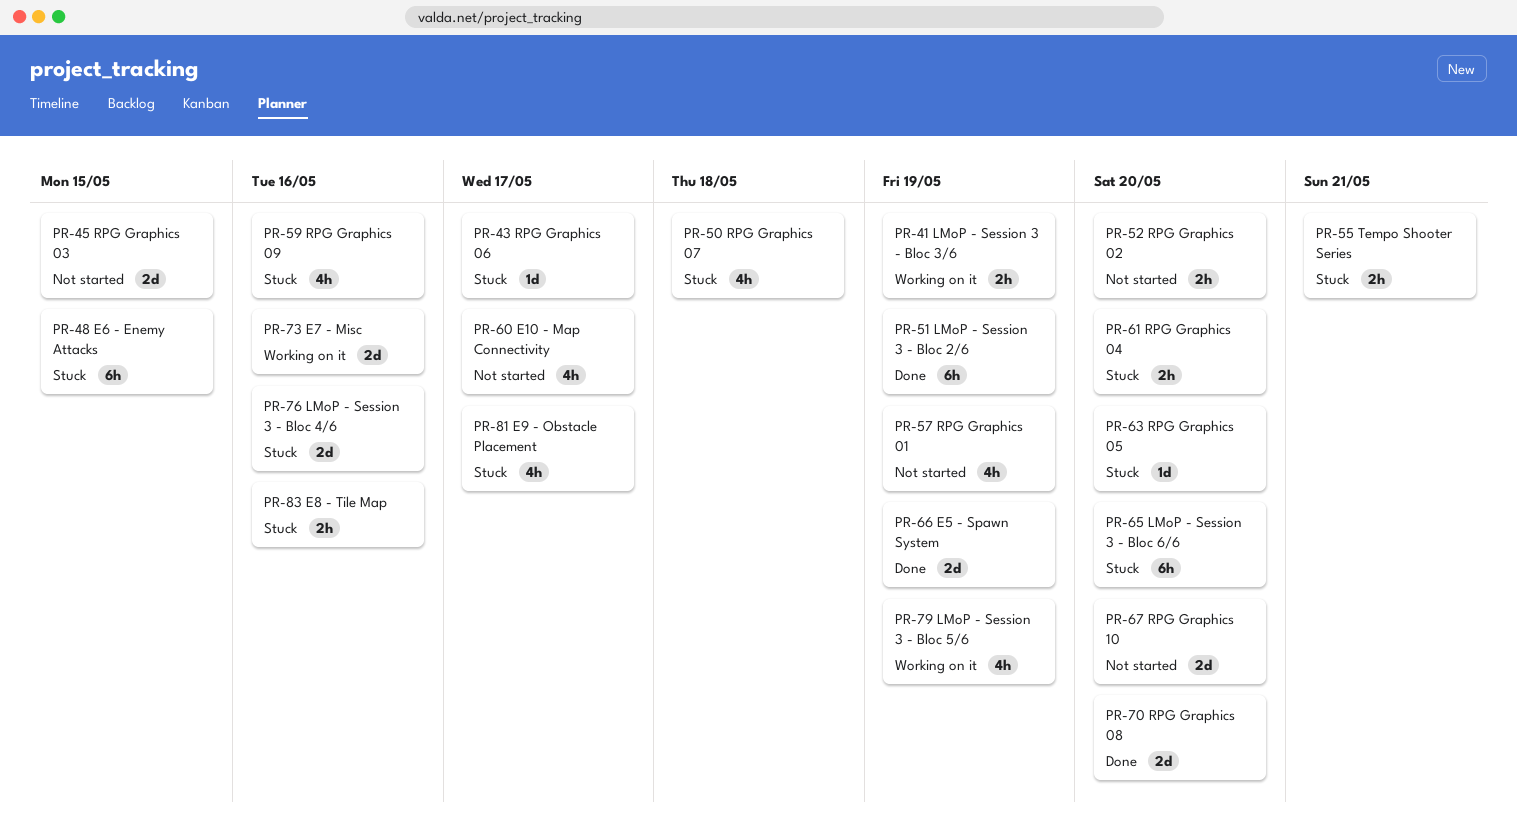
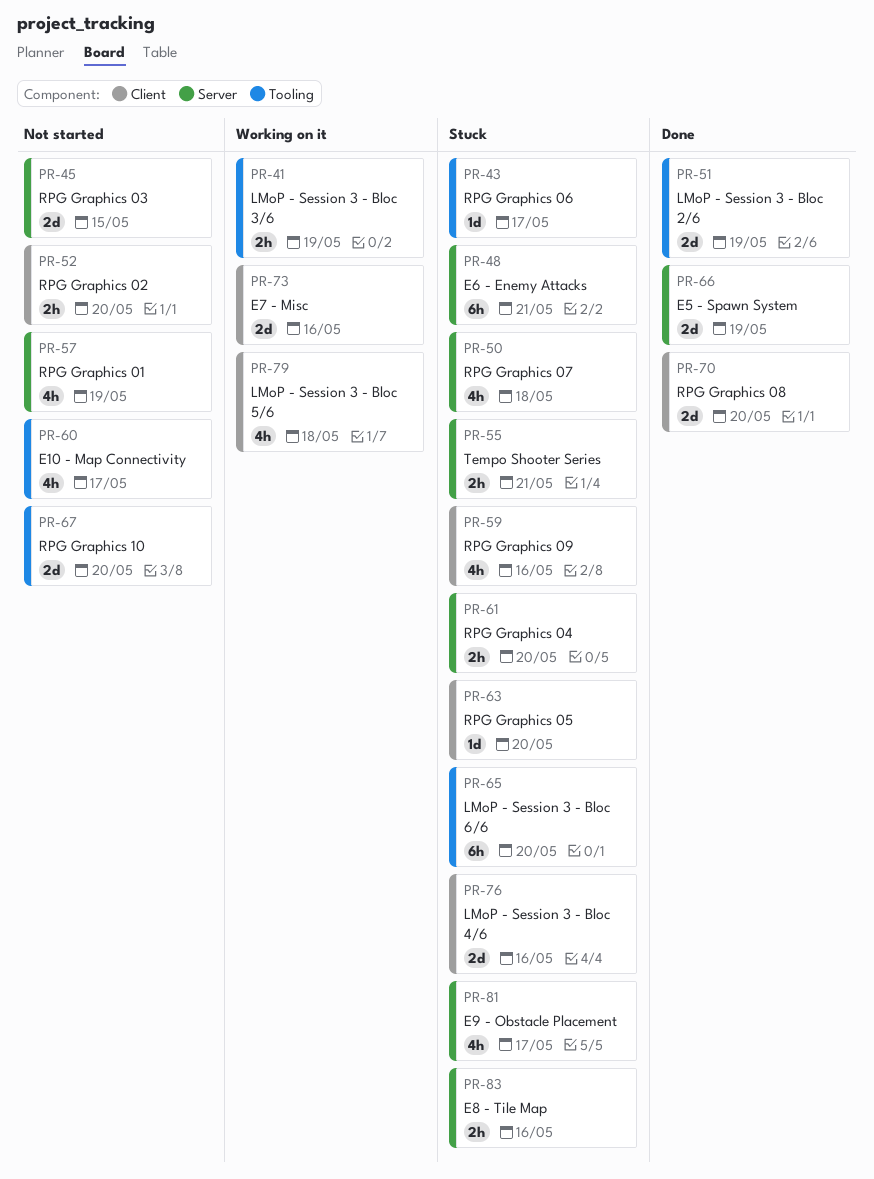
PR-48, due: May 15 -> May 21
PR-51, estimate: 6h -> 2d
PR-79, due: May 19 -> May 18

